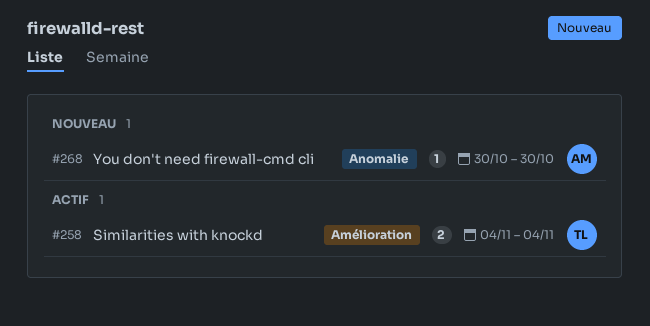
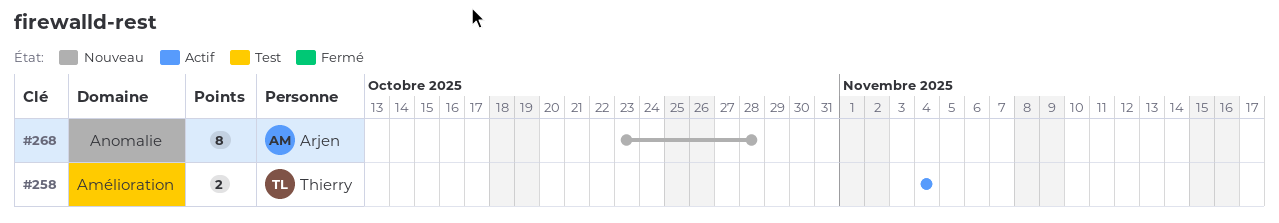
#268, estimate: 1 -> 8
#268, start: Oct 30 -> Oct 23
#268, due: Oct 30 -> Oct 28

